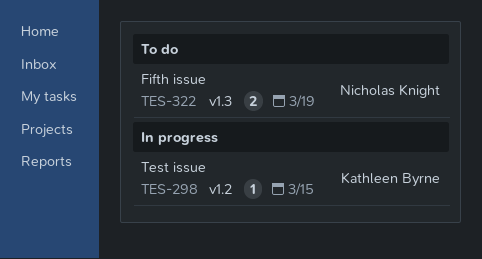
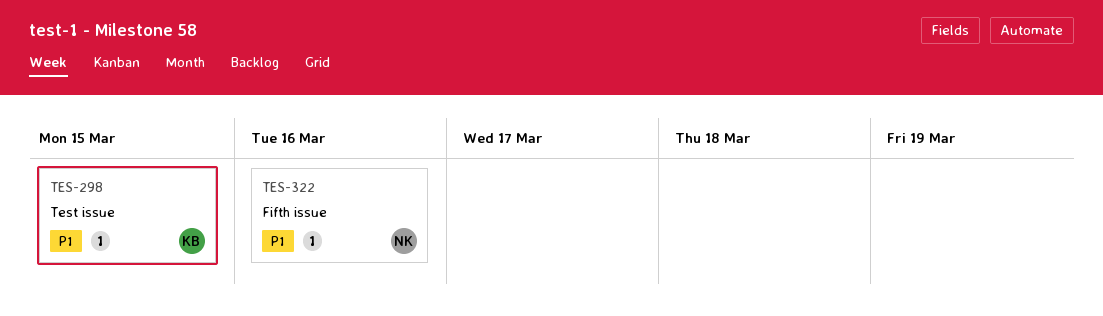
TES-322, estimate: 2 -> 1
TES-322, due: Mar 19 -> Mar 16

